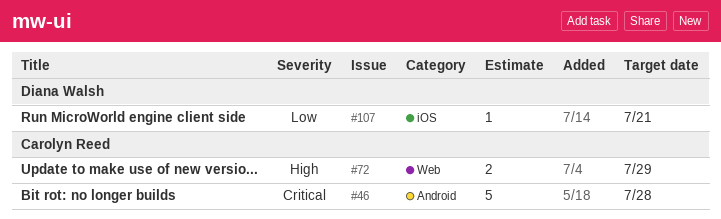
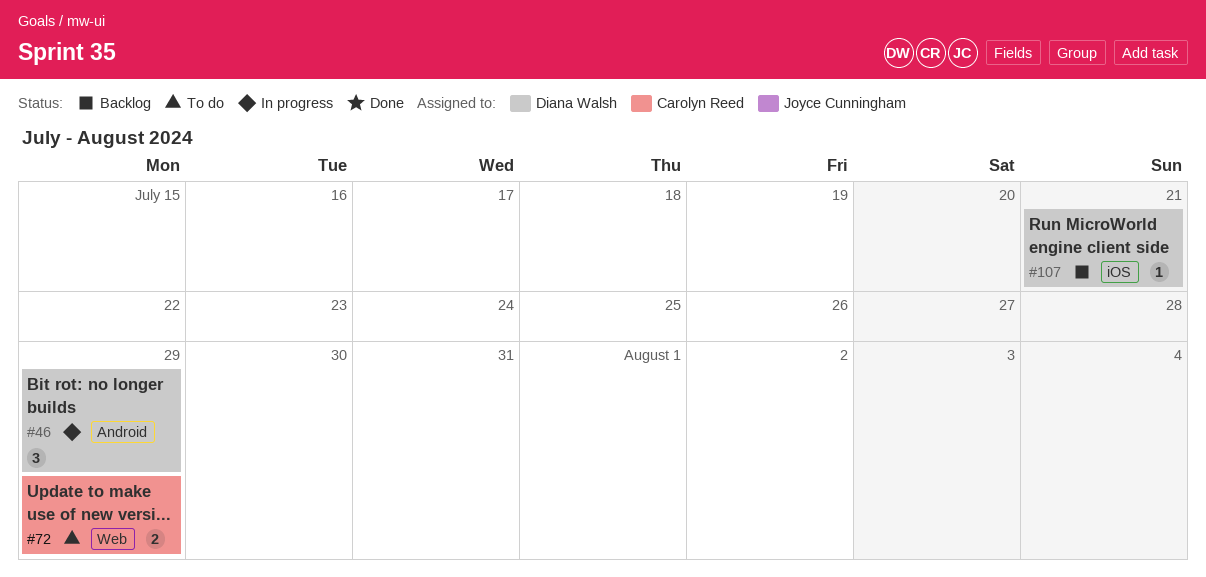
#46, owner: Carolyn Reed -> Diana Walsh
#46, estimate: 5 -> 3
#46, due: Jul 28 -> Jul 29

